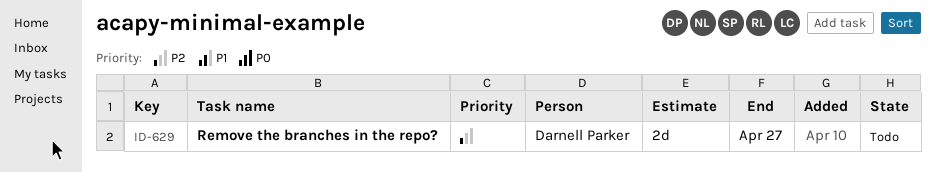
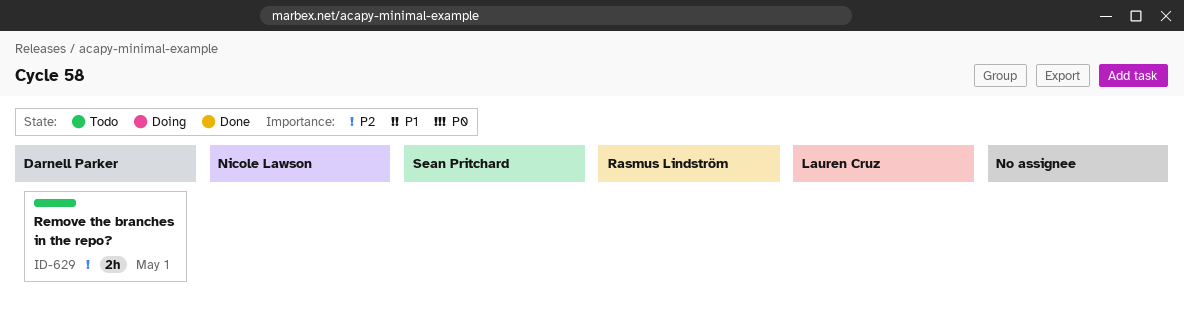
ID-629, estimate: 2d -> 2h
ID-629, due: Apr 27 -> May 1

